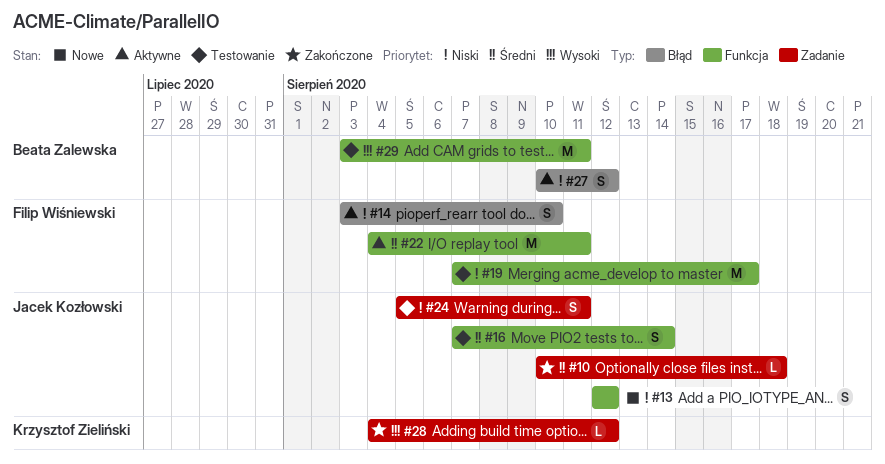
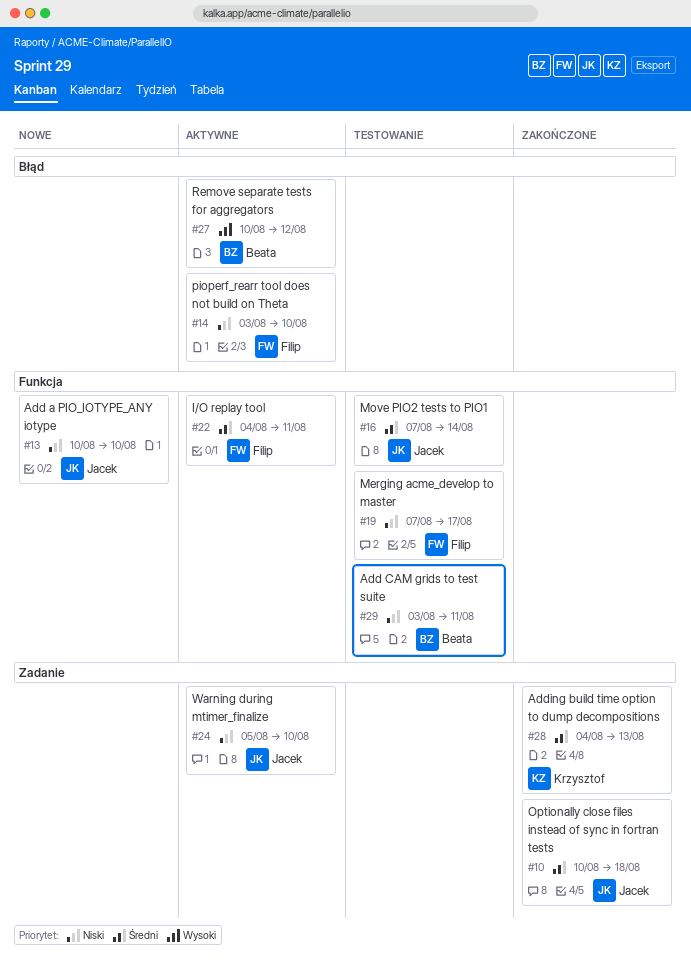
#13, start: Aug 12 -> Aug 10
#13, due: Aug 12 -> Aug 10
#24, status: Testowanie -> Aktywne
#24, due: Aug 11 -> Aug 10
#27, priority: Niski -> Wysoki
#28, priority: Wysoki -> Średni
#28, due: Aug 12 -> Aug 13
#29, priority: Wysoki -> Niski

